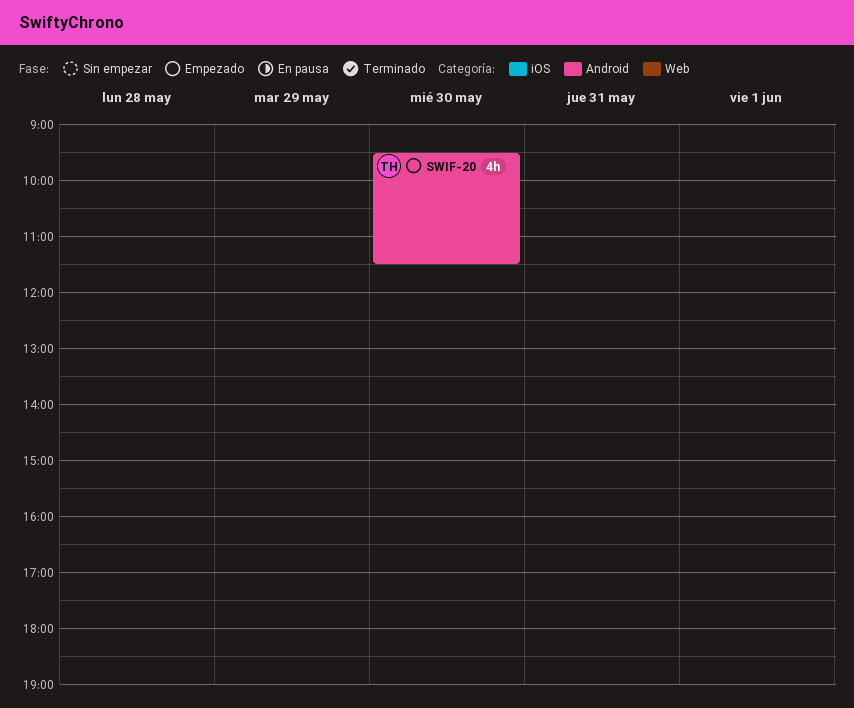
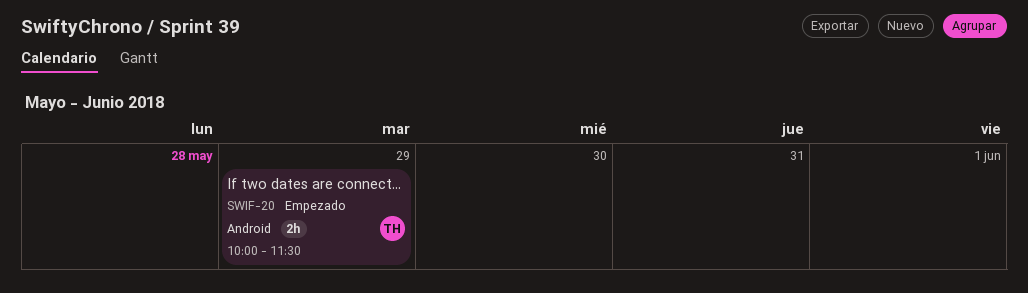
SWIF-20, estimate: 4h -> 2h
SWIF-20, day: May 30 -> May 29
SWIF-20, begins: 09:30 -> 10:00

